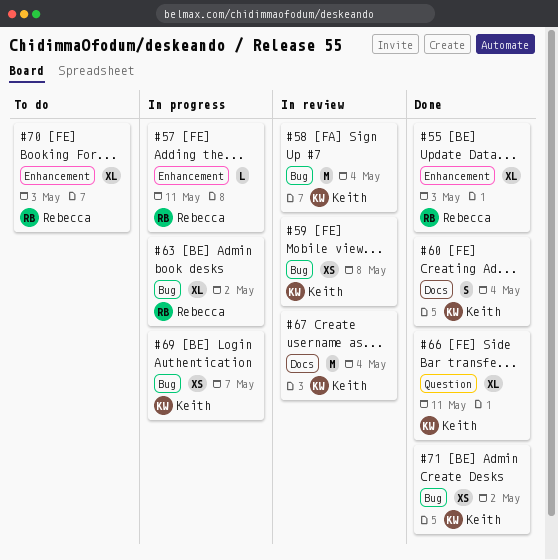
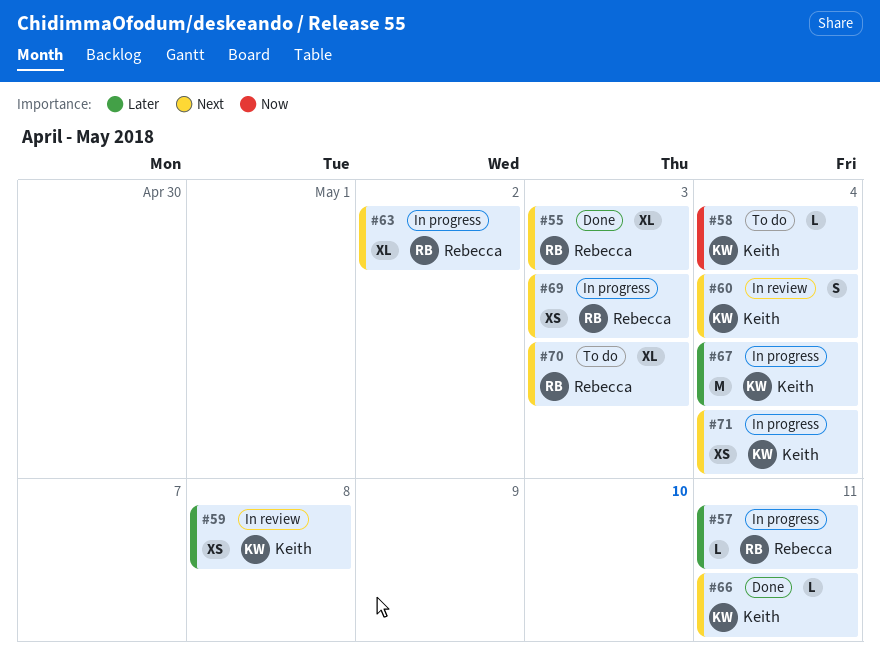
#58, status: In review -> To do
#58, estimate: M -> L
#60, status: Done -> In review
#66, estimate: XL -> L
#67, status: In review -> In progress
#69, owner: Keith -> Rebecca
#69, due: May 7 -> May 3
#71, status: Done -> In progress
#71, due: May 2 -> May 4

